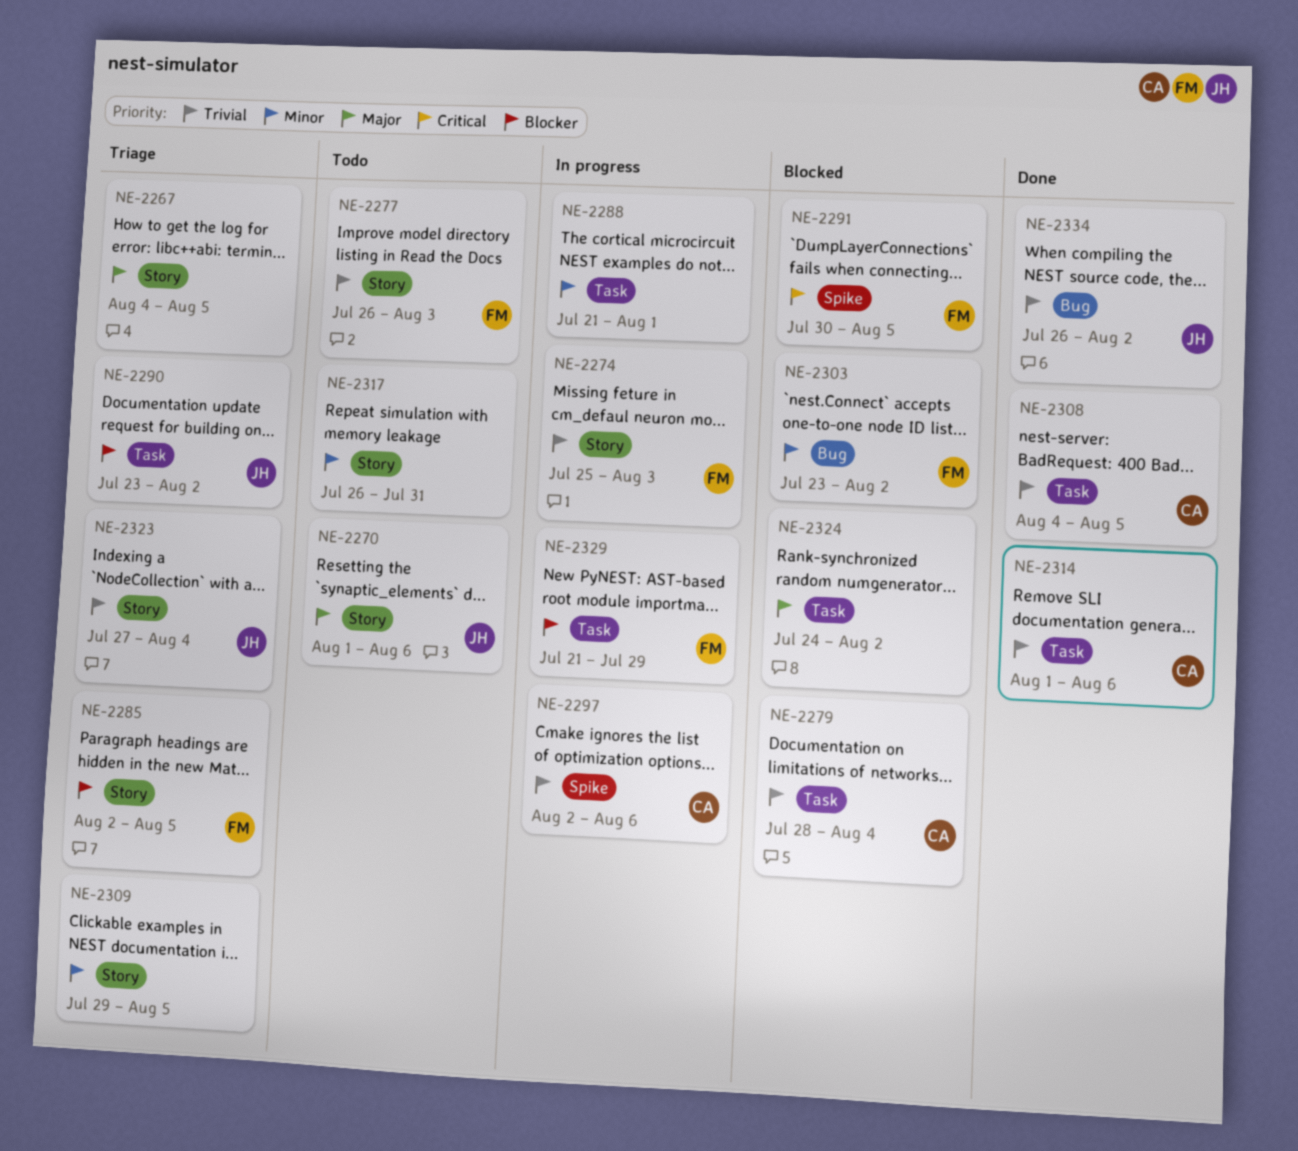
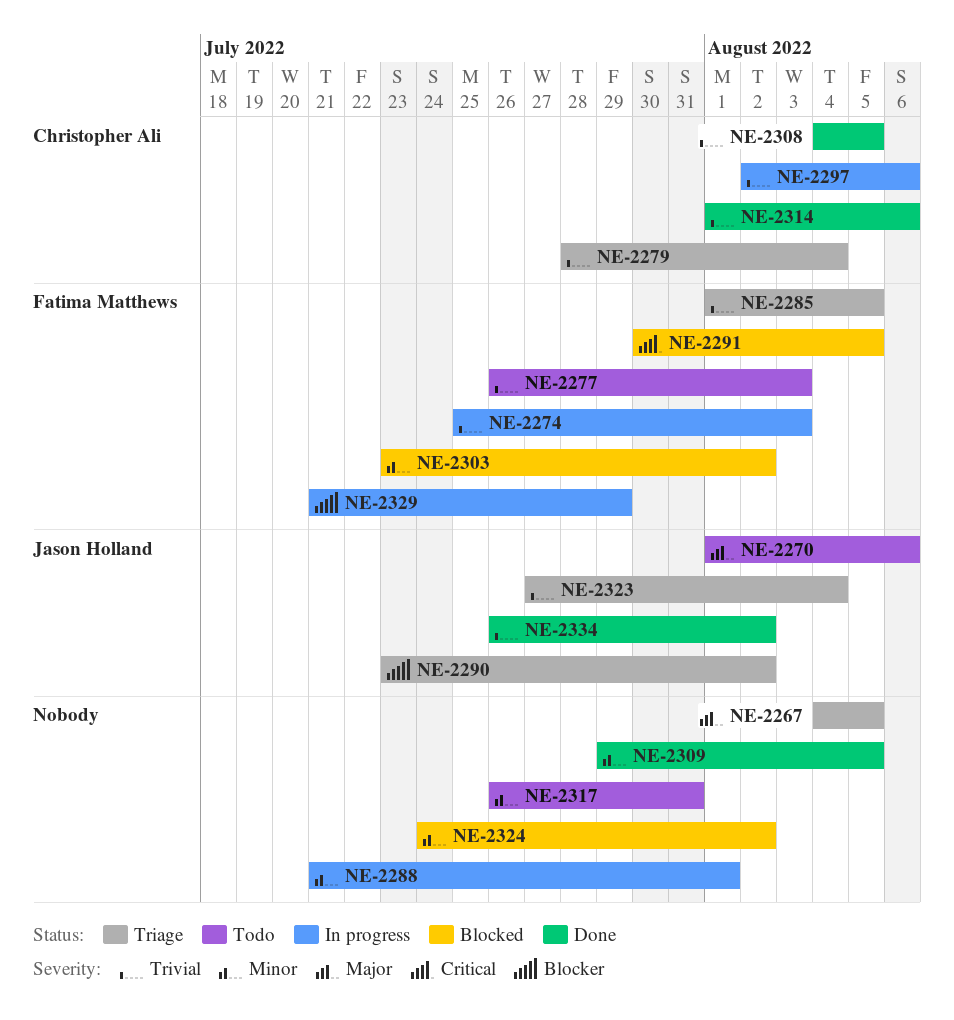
NE-2279, status: Blocked -> Triage
NE-2285, priority: Blocker -> Trivial
NE-2285, start: Aug 2 -> Aug 1
NE-2309, status: Triage -> Done
NE-2324, priority: Major -> Minor

